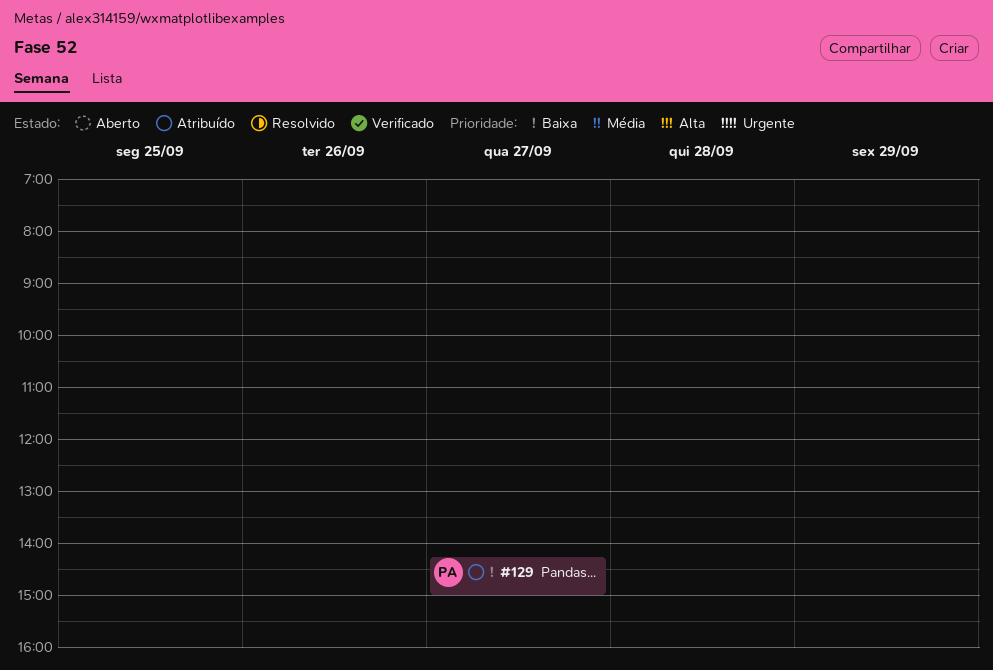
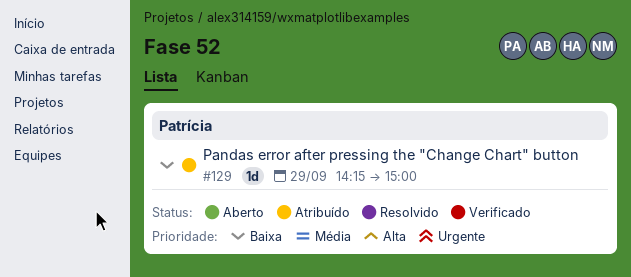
#129, day: Sep 27 -> Sep 29

